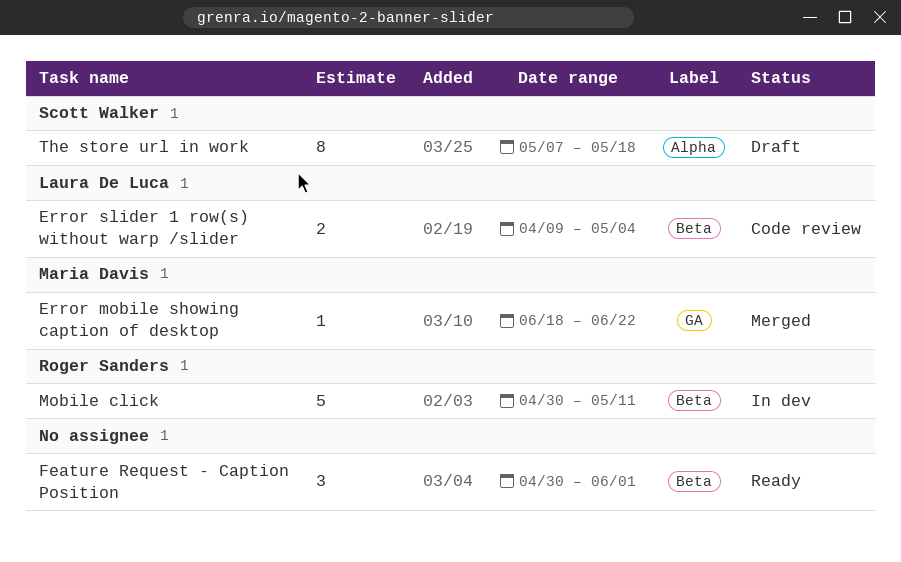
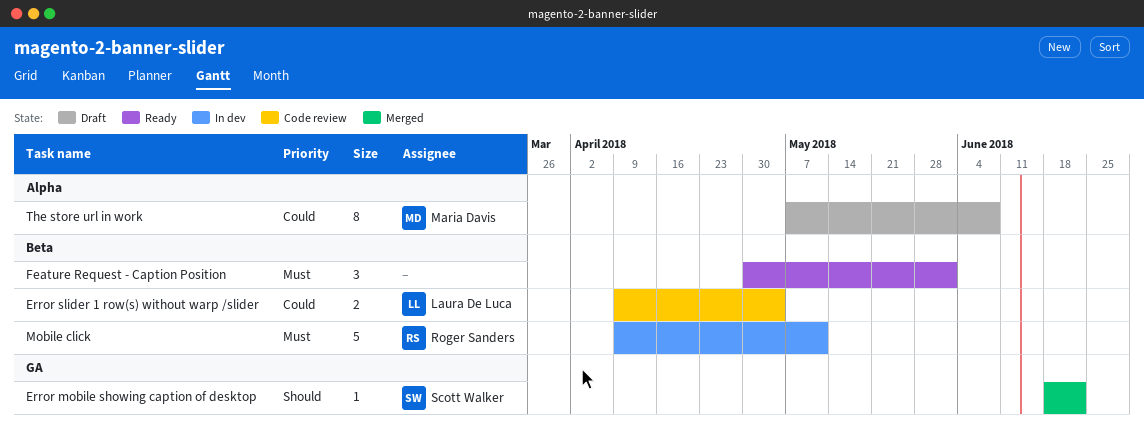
Error mobile showing caption of desktop, owner: Maria Davis -> Scott Walker
Mobile click, start: Apr 30 -> Apr 9
The store url in work, owner: Scott Walker -> Maria Davis
The store url in work, due: May 18 -> Jun 8

